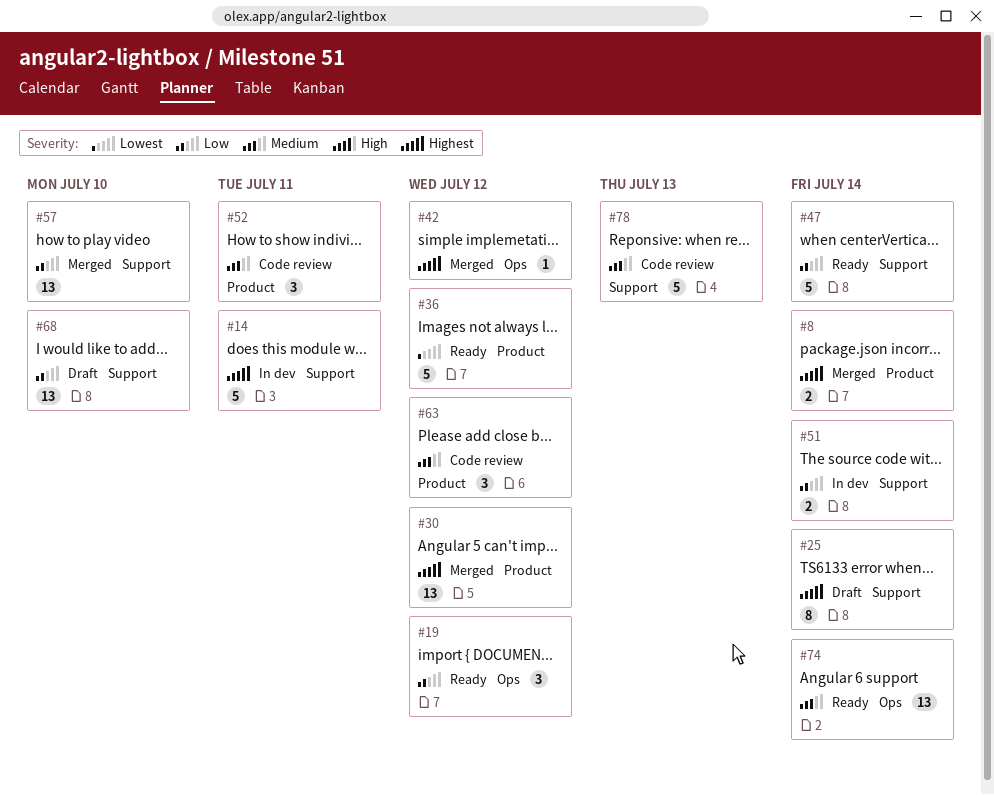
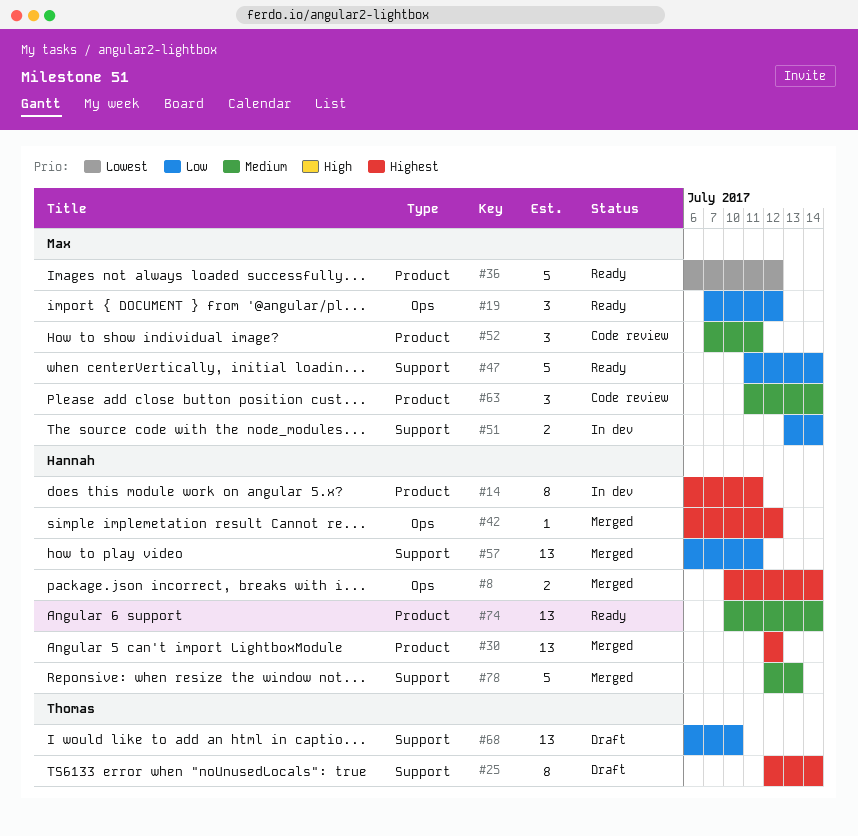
#8, label: Product -> Ops
#14, label: Support -> Product
#14, estimate: 5 -> 8
#57, due: Jul 10 -> Jul 11
#63, due: Jul 12 -> Jul 14
#74, label: Ops -> Product
#78, status: Code review -> Merged

